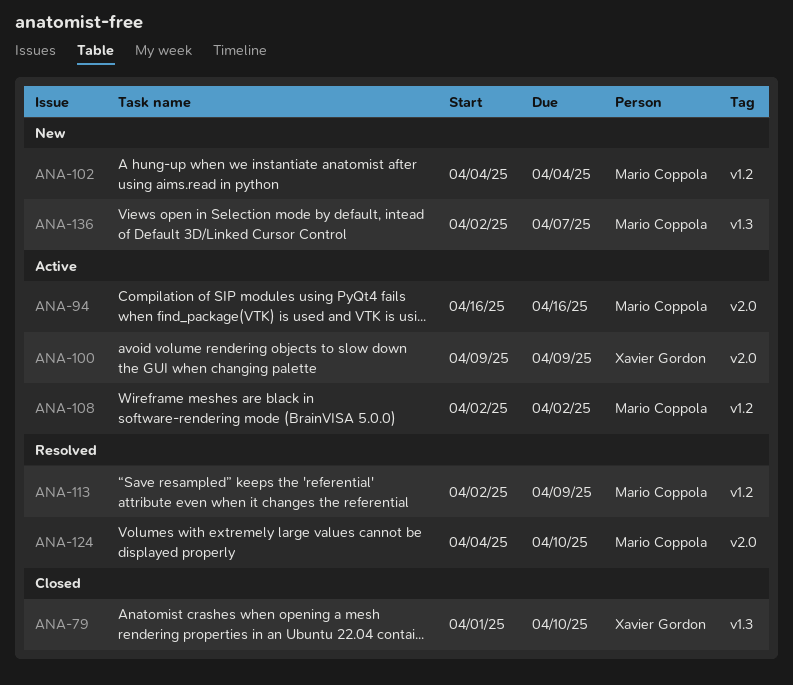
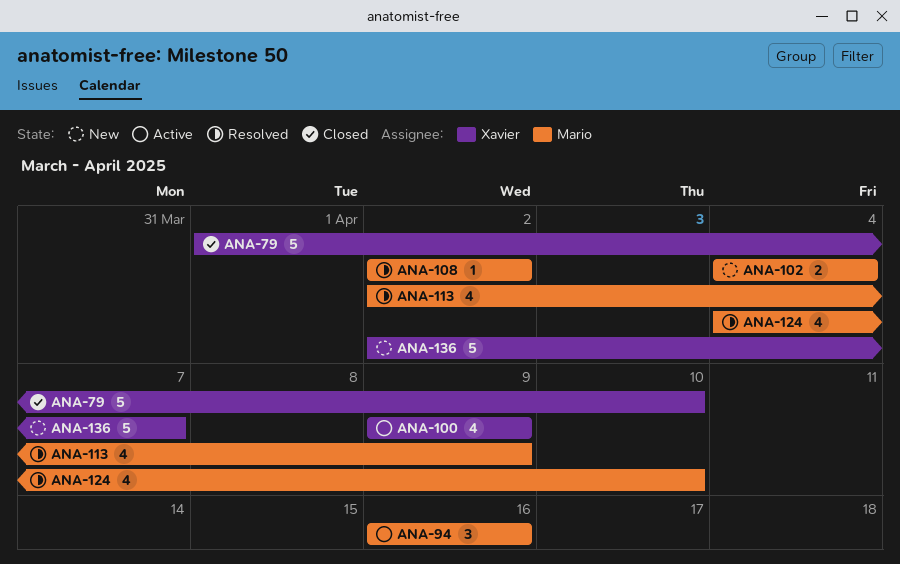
ANA-108, status: Active -> Resolved
ANA-136, owner: Mario Coppola -> Xavier Gordon

